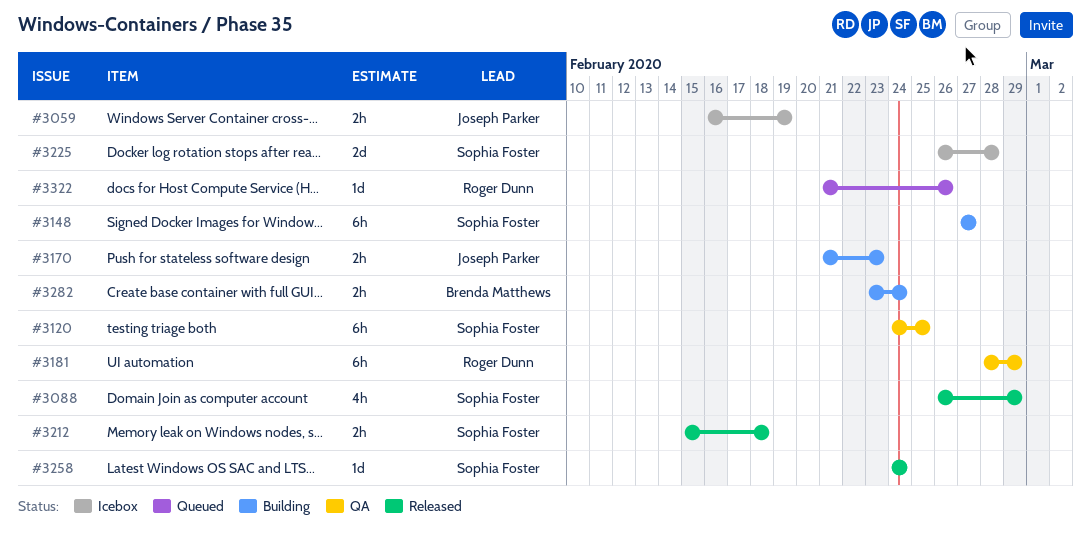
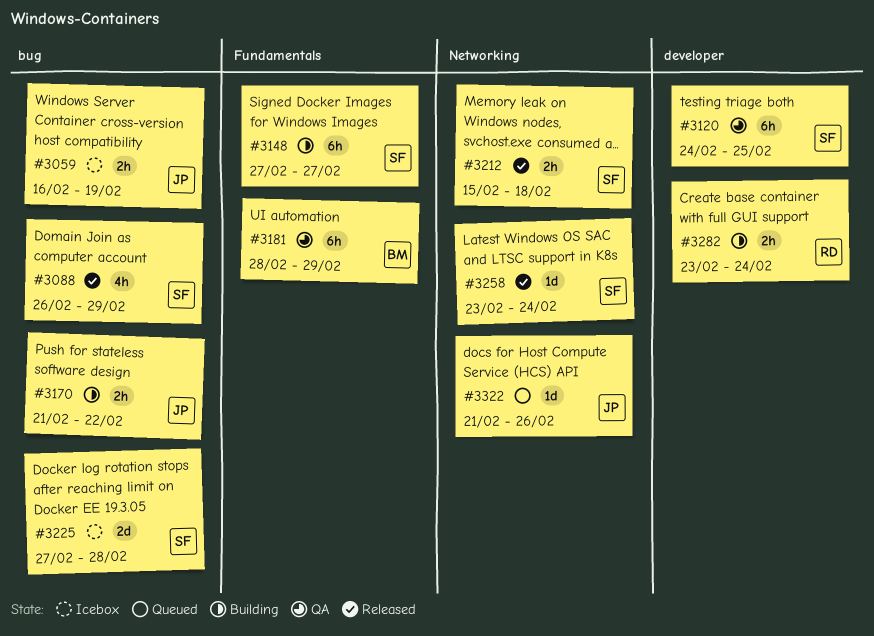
#3170, due: Feb 23 -> Feb 22
#3181, owner: Roger Dunn -> Brenda Matthews
#3225, start: Feb 26 -> Feb 27
#3258, start: Feb 24 -> Feb 23
#3282, owner: Brenda Matthews -> Roger Dunn
#3322, owner: Roger Dunn -> Joseph Parker

